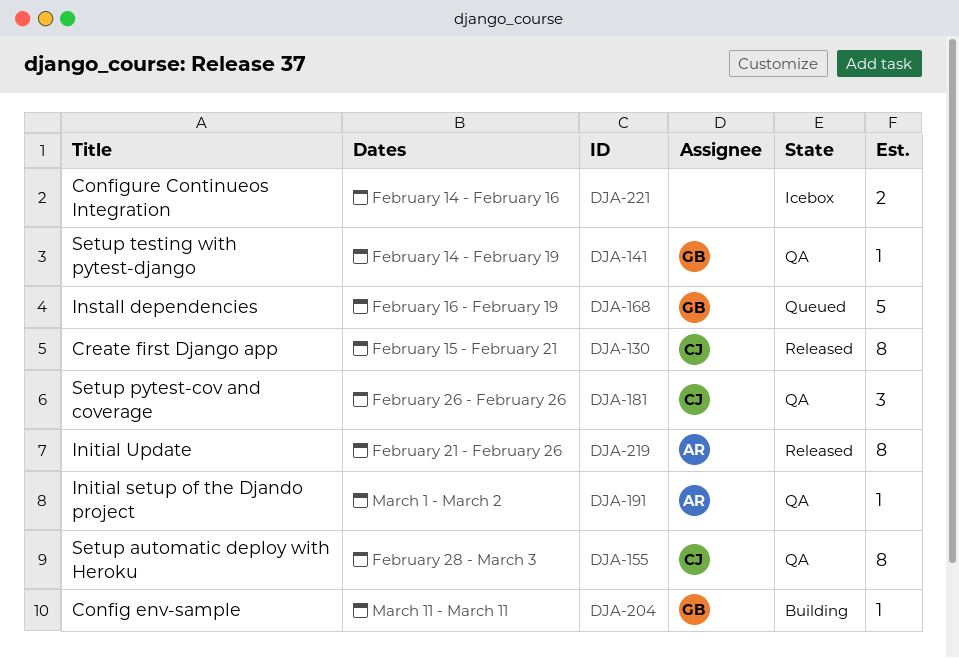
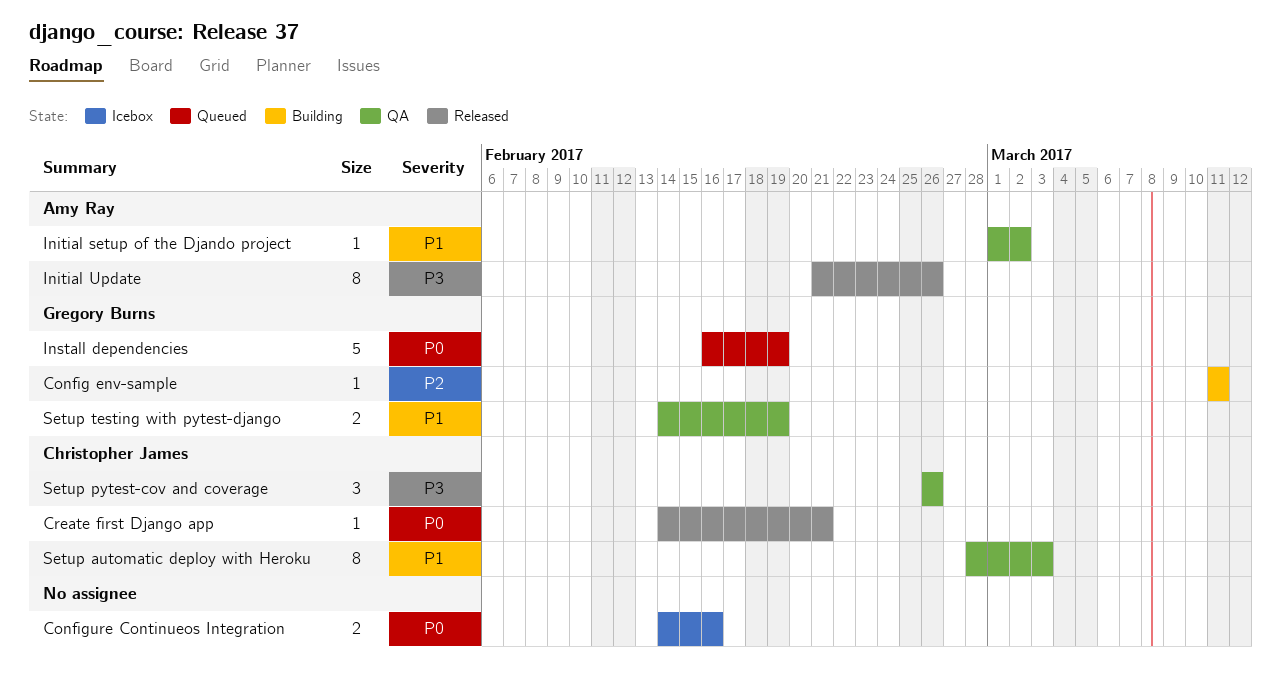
Create first Django app, estimate: 8 -> 1
Create first Django app, start: Feb 15 -> Feb 14
Setup testing with pytest-django, estimate: 1 -> 2

